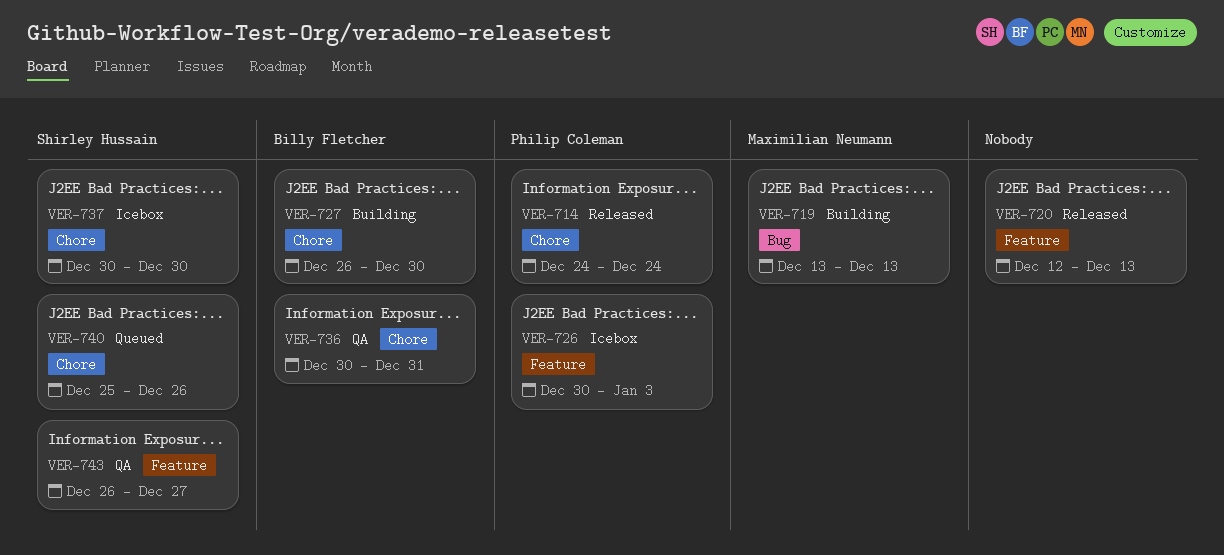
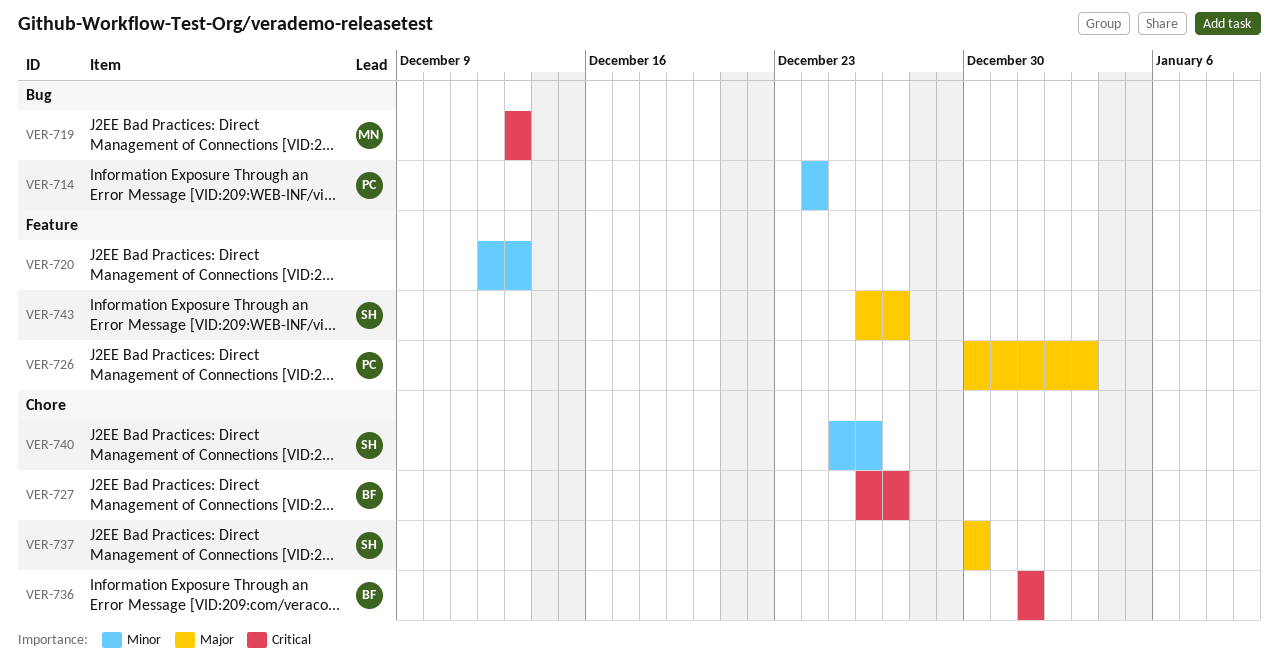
VER-714, label: Chore -> Bug
VER-727, due: Dec 30 -> Dec 27
VER-736, start: Dec 30 -> Jan 1
VER-736, due: Dec 31 -> Jan 1

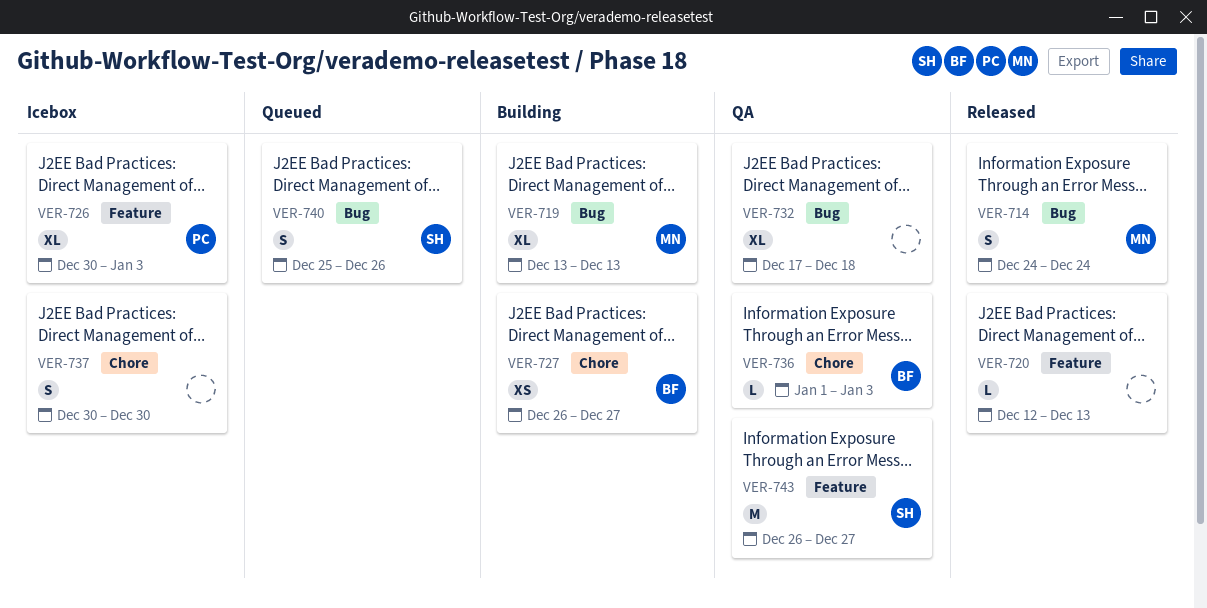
VER-714, owner: PC -> MN
VER-732: none -> present
VER-736, due: Jan 1 -> Jan 3
VER-737, owner: SH -> none
VER-740, label: Chore -> Bug

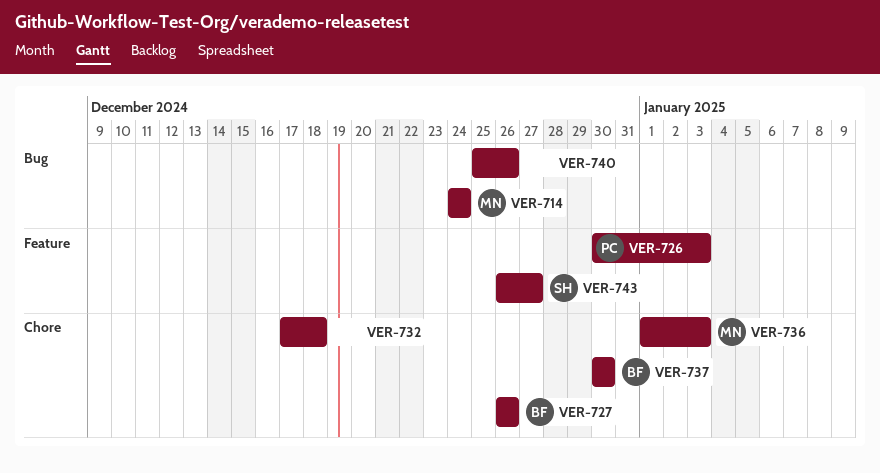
VER-719: present -> none
VER-720: present -> none
VER-727, due: Dec 27 -> Dec 26
VER-732, label: Bug -> Chore
VER-736, owner: BF -> MN
VER-737, owner: none -> BF
VER-740, owner: SH -> none

